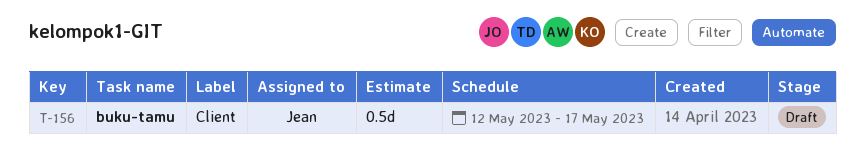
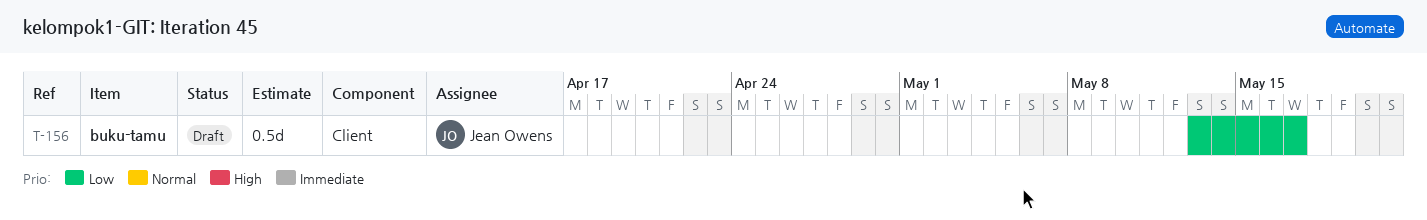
T-156, start: May 12 -> May 13

